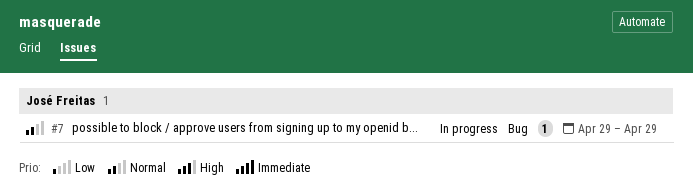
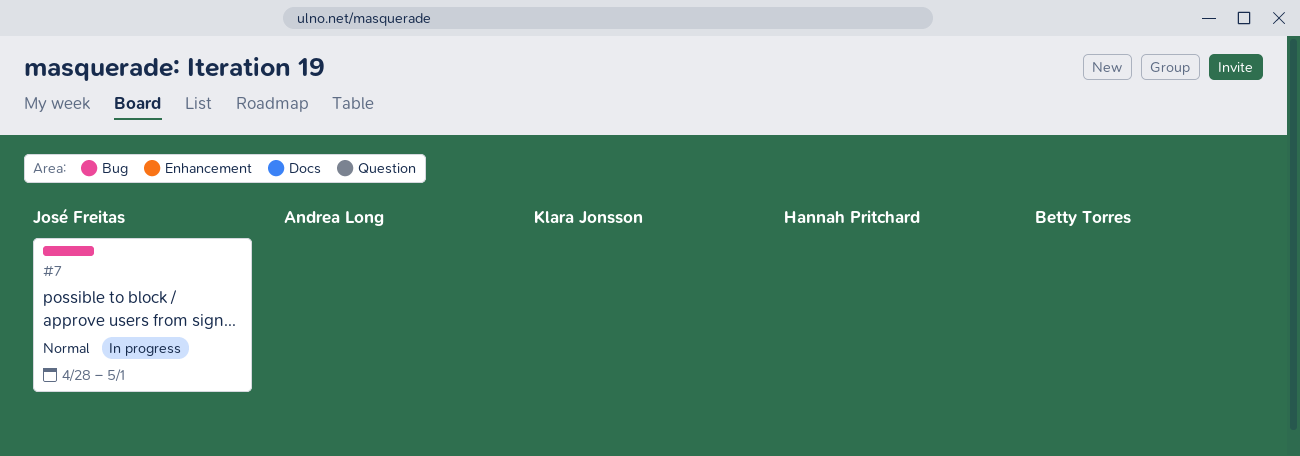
#7, start: Apr 29 -> Apr 28
#7, due: Apr 29 -> May 1

